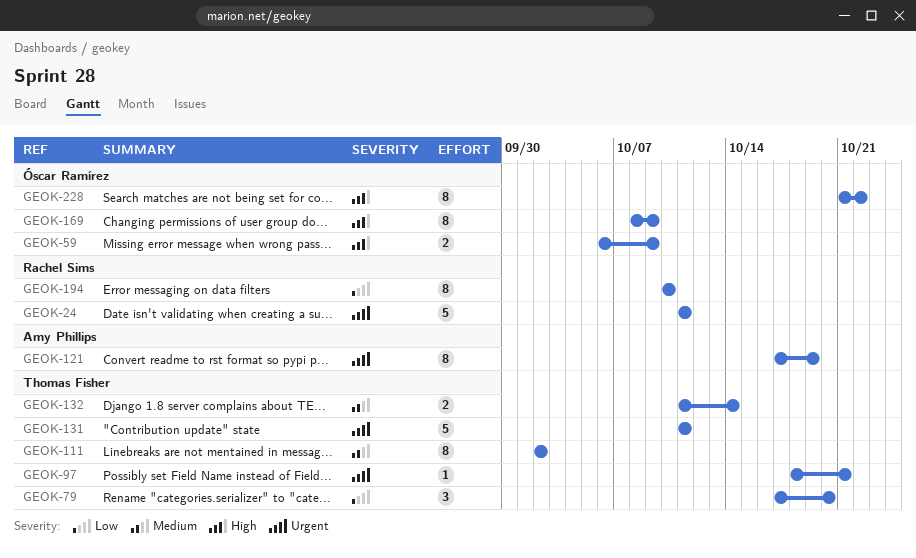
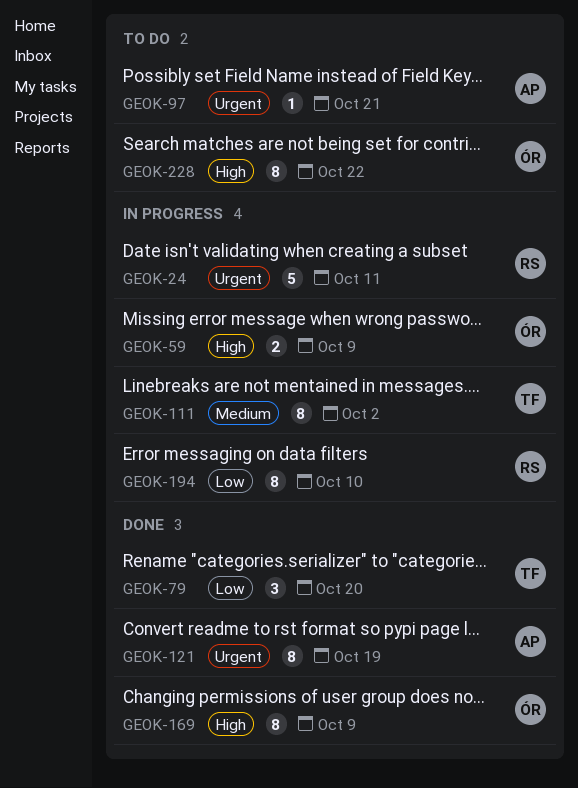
GEOK-97, owner: Thomas Fisher -> Amy Phillips
GEOK-131: present -> none
GEOK-132: present -> none

